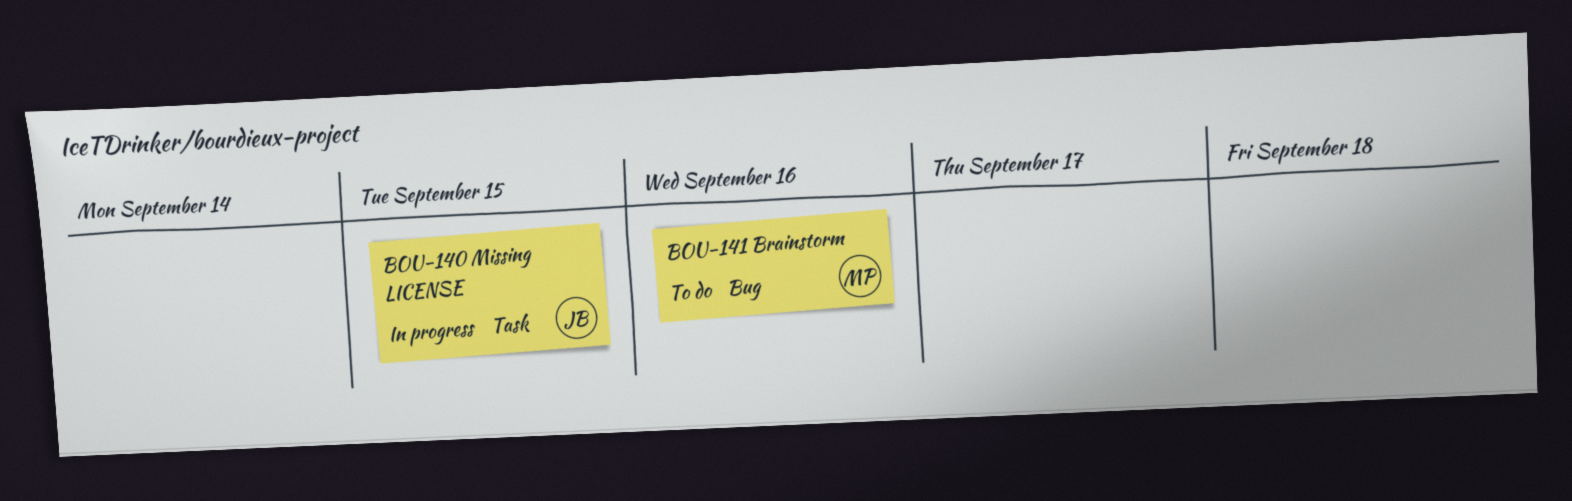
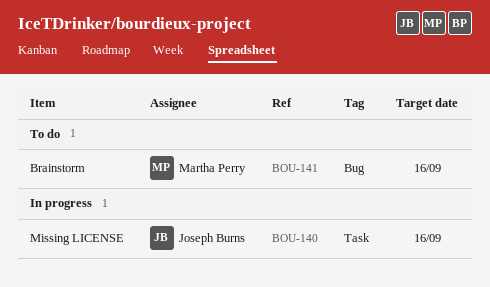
BOU-140, due: Sep 15 -> Sep 16

